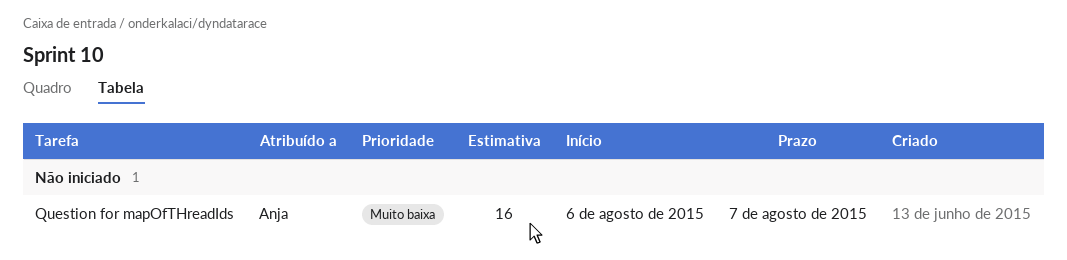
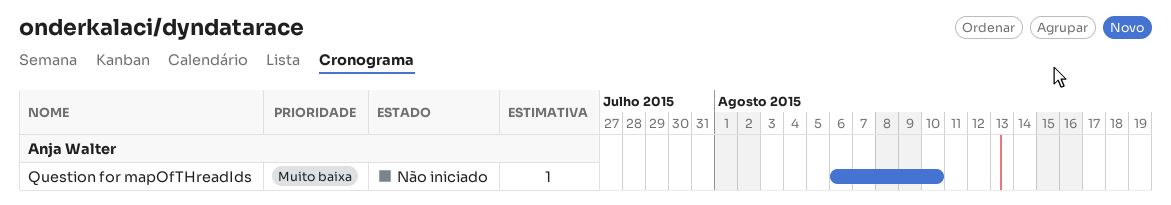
Question for mapOfTHreadIds, estimate: 16 -> 1
Question for mapOfTHreadIds, due: Aug 7 -> Aug 10

